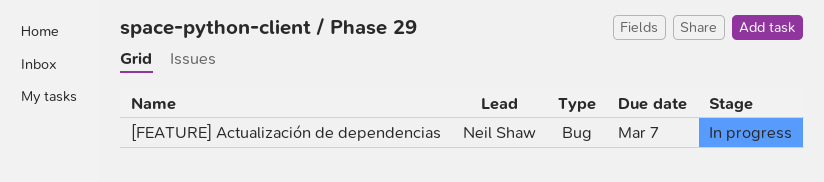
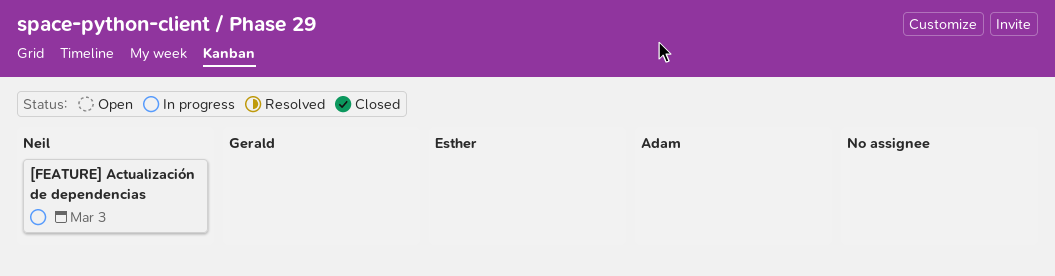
[FEATURE] Actualización de dependencias, due: Mar 7 -> Mar 3

